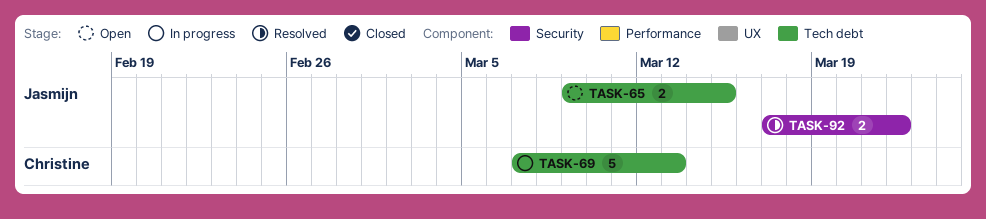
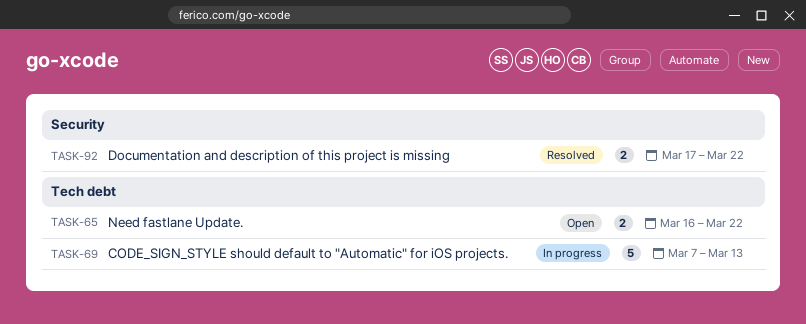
TASK-65, start: Mar 9 -> Mar 16
TASK-65, due: Mar 15 -> Mar 22

